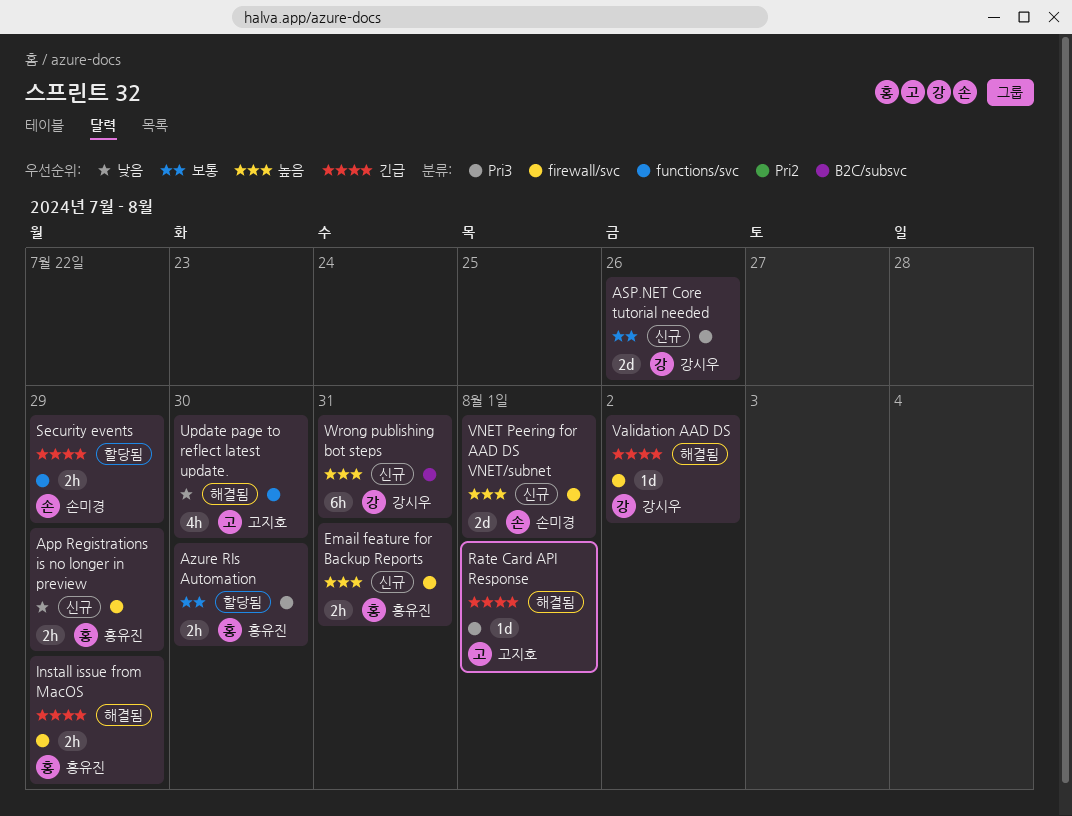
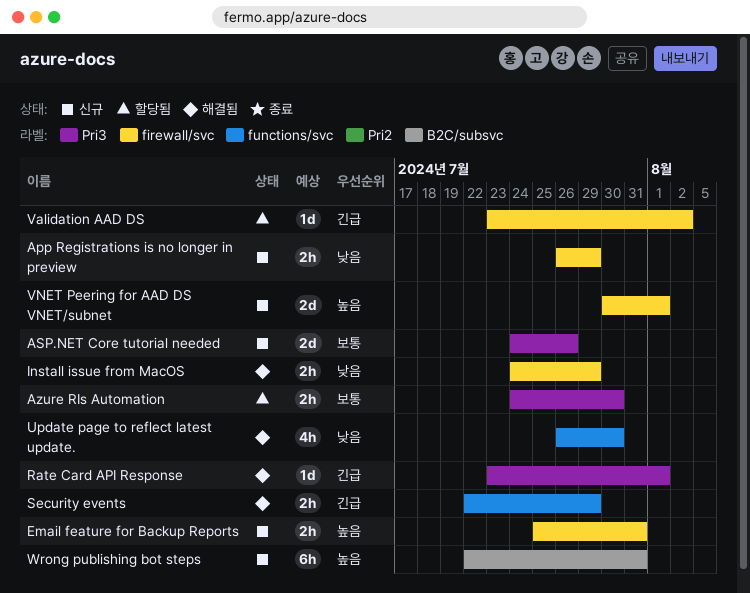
Install issue from MacOS, priority: 긴급 -> 낮음
Security events, status: 할당됨 -> 해결됨
Validation AAD DS, status: 해결됨 -> 할당됨

